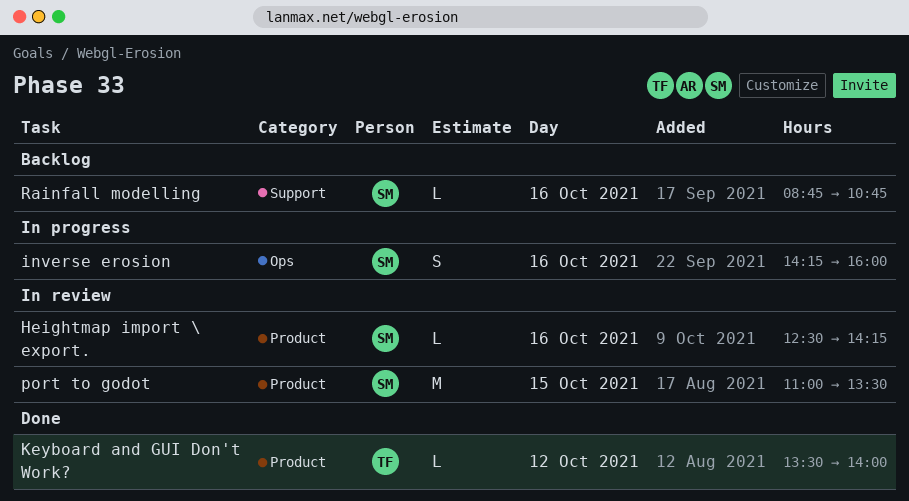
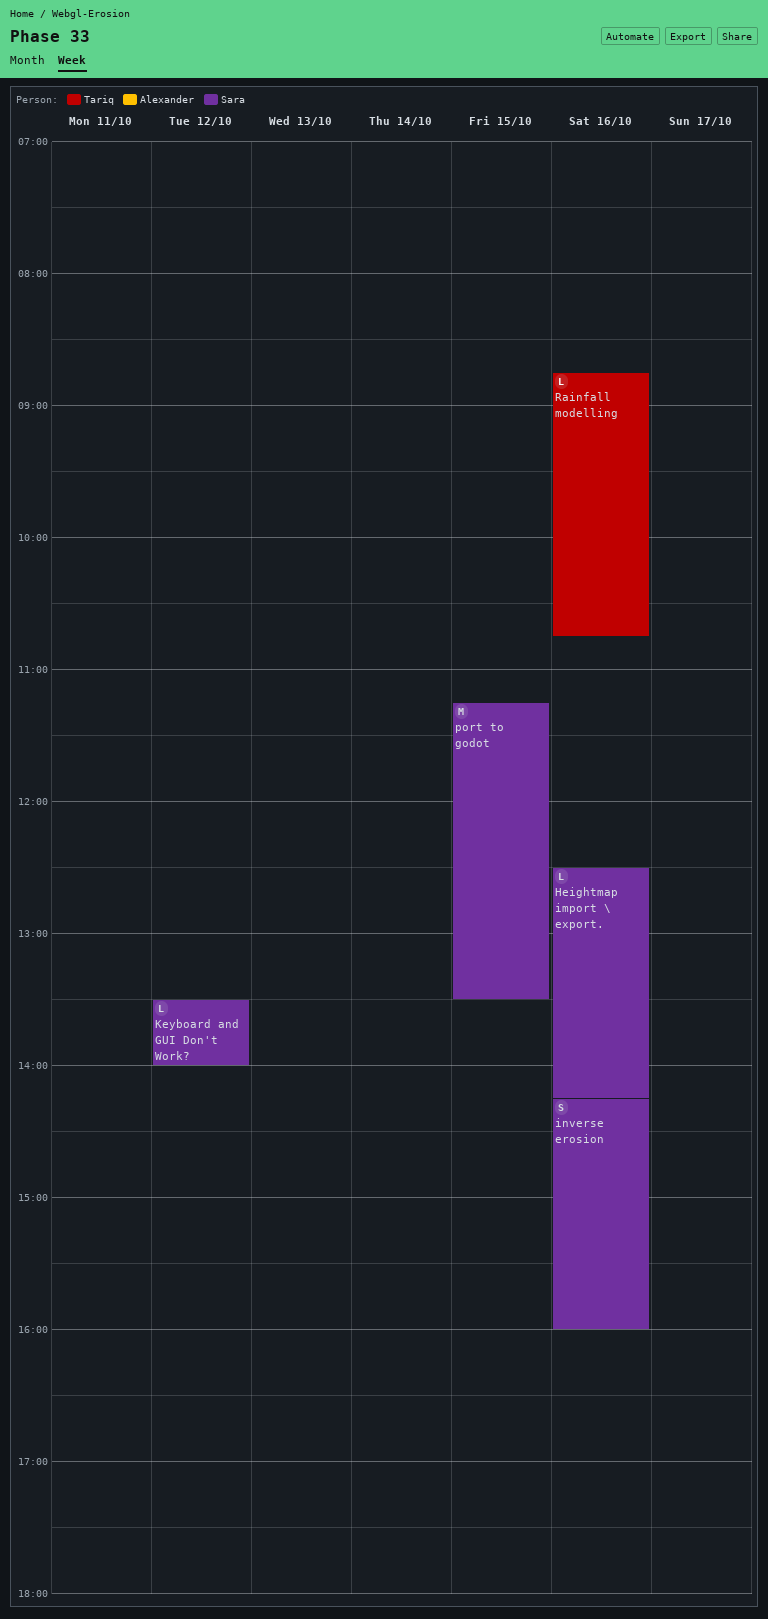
Keyboard and GUI Don't Work?, owner: Tariq -> Sara
port to godot, begins: 11:00 -> 11:15
Rainfall modelling, owner: Sara -> Tariq

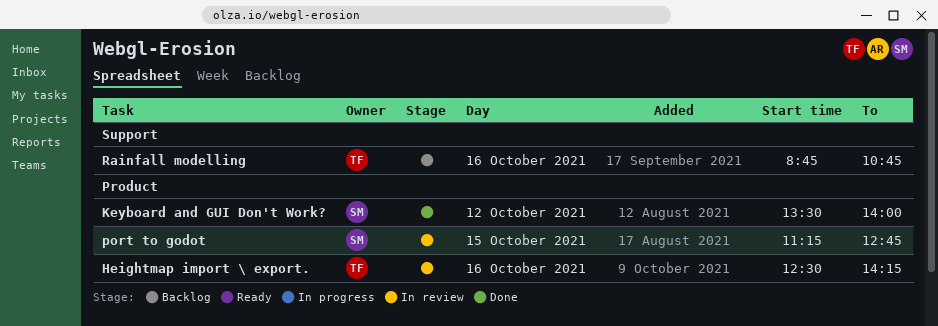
Heightmap import \ export., owner: Sara -> Tariq
inverse erosion: present -> none
port to godot, ends: 13:30 -> 12:45

